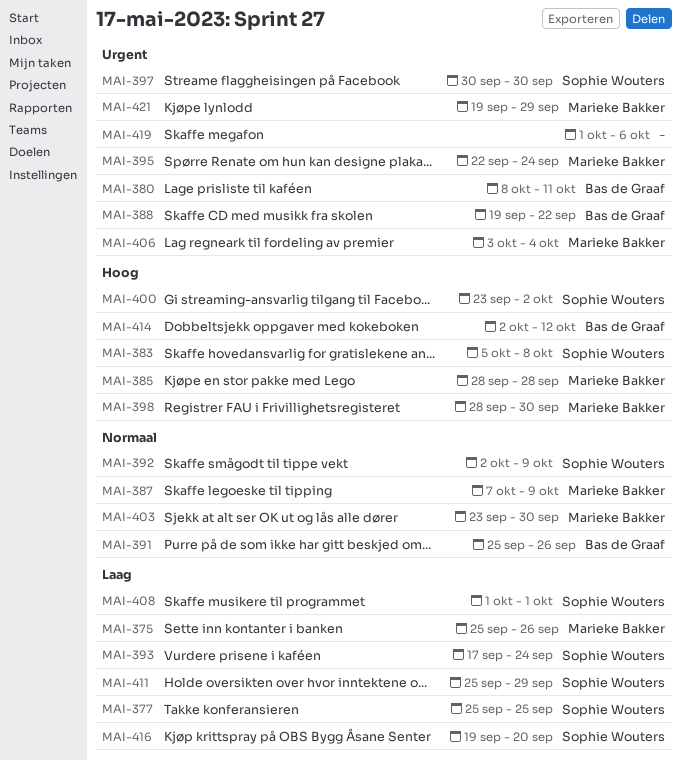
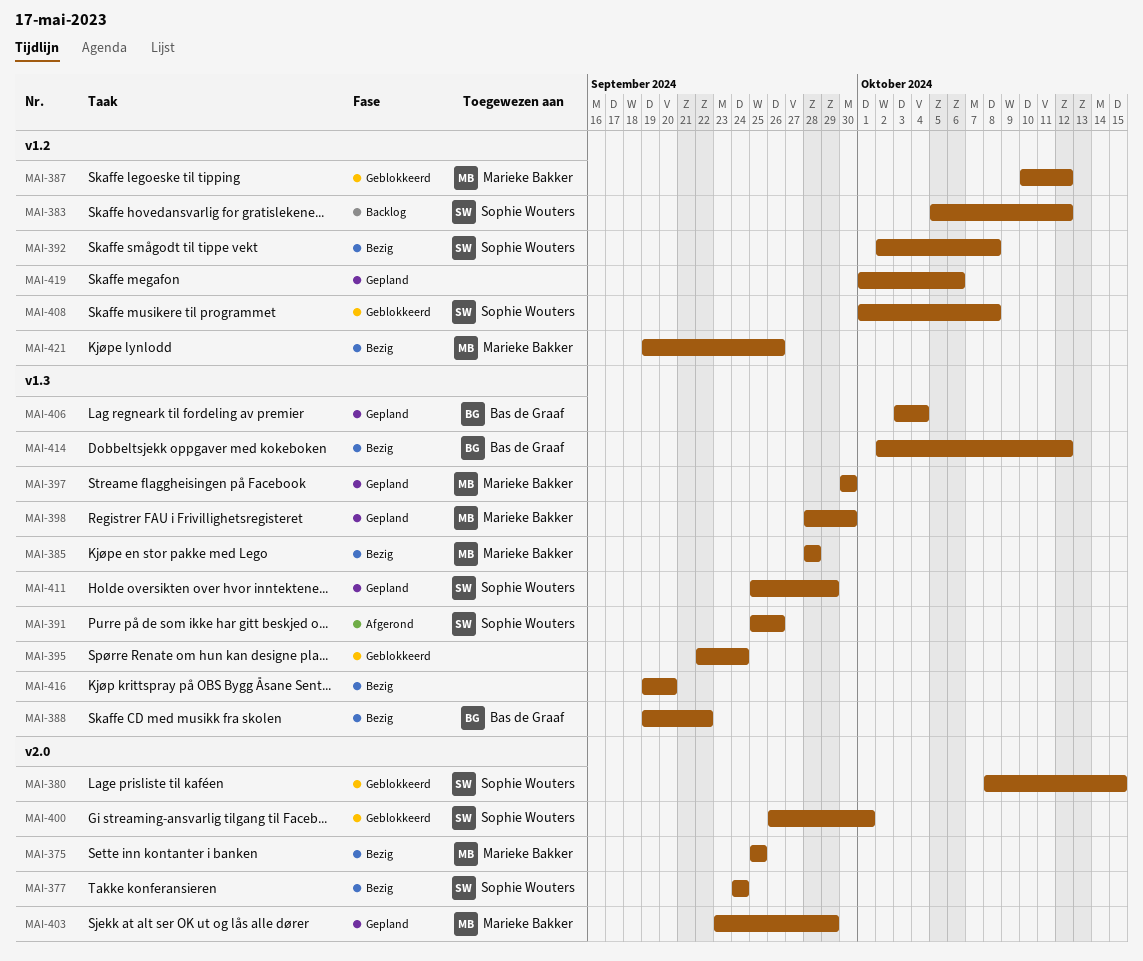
MAI-375, due: Sep 26 -> Sep 25
MAI-377, start: Sep 25 -> Sep 24
MAI-377, due: Sep 25 -> Sep 24
MAI-380, owner: Bas de Graaf -> Sophie Wouters
MAI-380, due: Oct 11 -> Oct 15
MAI-383, due: Oct 8 -> Oct 12
MAI-387, start: Oct 7 -> Oct 10
MAI-387, due: Oct 9 -> Oct 12
MAI-391, owner: Bas de Graaf -> Sophie Wouters
MAI-392, due: Oct 9 -> Oct 8
MAI-393: present -> none
MAI-395, owner: Marieke Bakker -> none
MAI-397, owner: Sophie Wouters -> Marieke Bakker
MAI-400, start: Sep 23 -> Sep 26
MAI-400, due: Oct 2 -> Oct 1
MAI-403, due: Sep 30 -> Sep 29
MAI-406, owner: Marieke Bakker -> Bas de Graaf
MAI-408, due: Oct 1 -> Oct 8
MAI-416, owner: Sophie Wouters -> none
MAI-421, due: Sep 29 -> Sep 26

